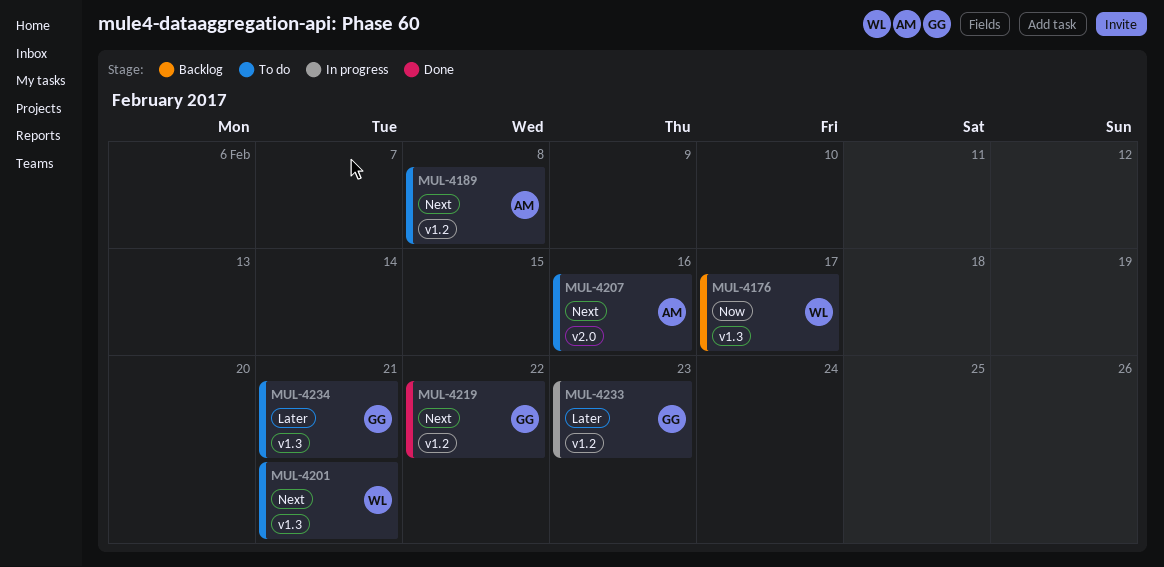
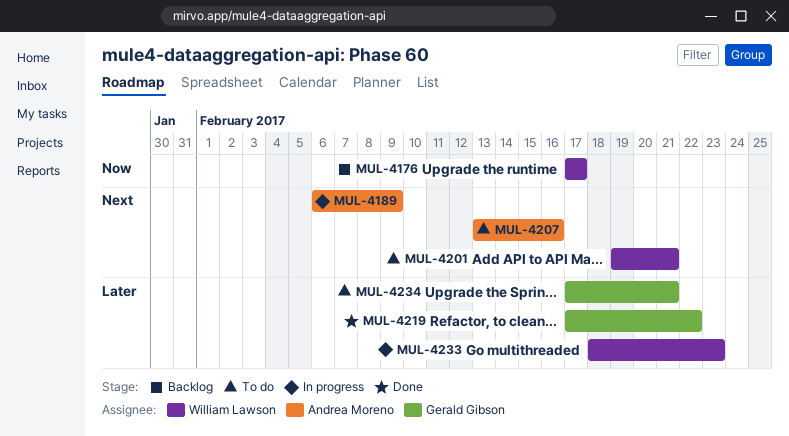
MUL-4189, status: To do -> In progress
MUL-4189, due: Feb 8 -> Feb 9
MUL-4219, priority: Next -> Later
MUL-4233, owner: Gerald Gibson -> William Lawson

